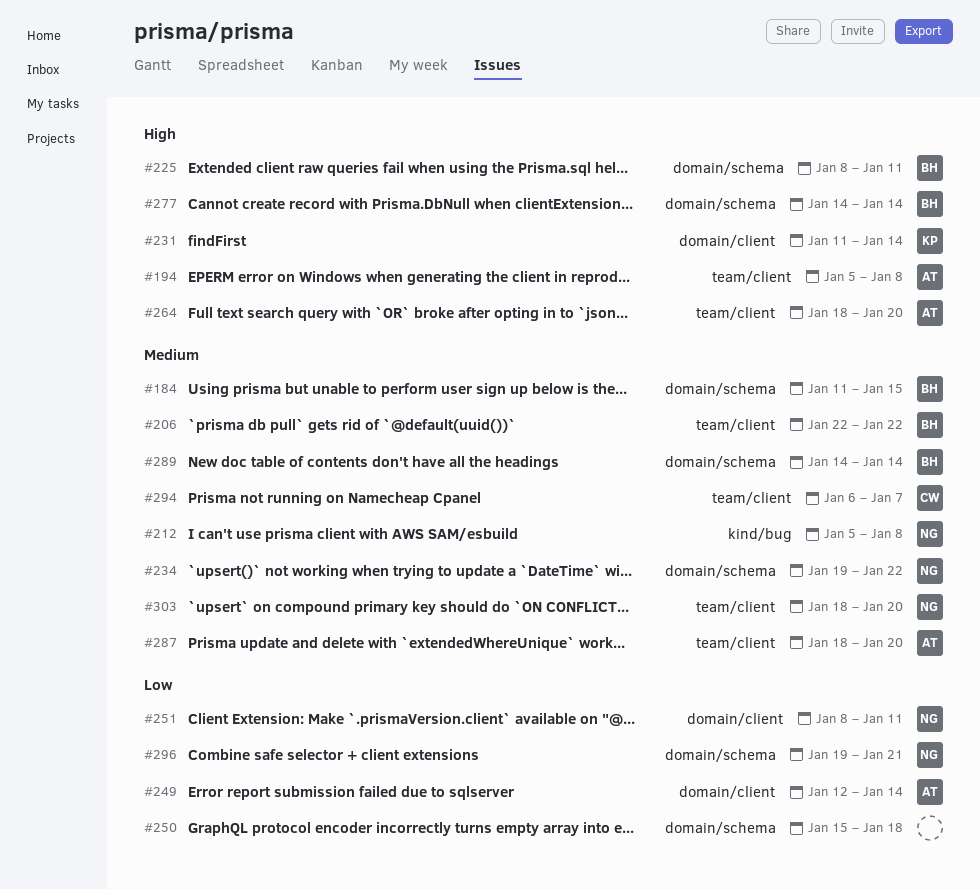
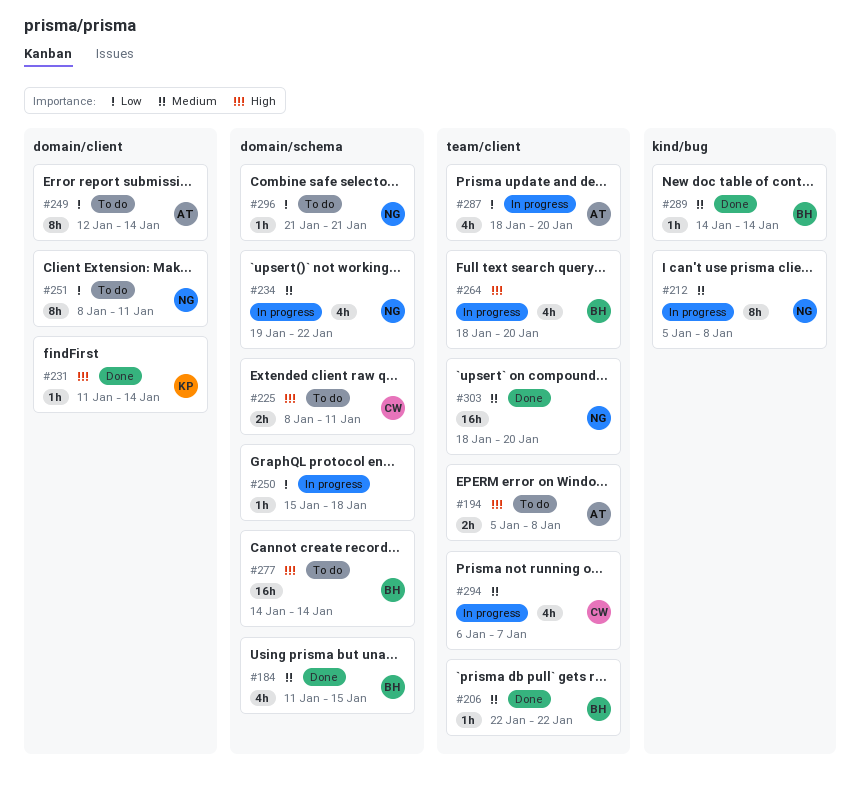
#225, owner: BH -> CW
#264, owner: AT -> BH
#287, priority: Medium -> Low
#289, label: domain/schema -> kind/bug
#296, start: Jan 19 -> Jan 21

